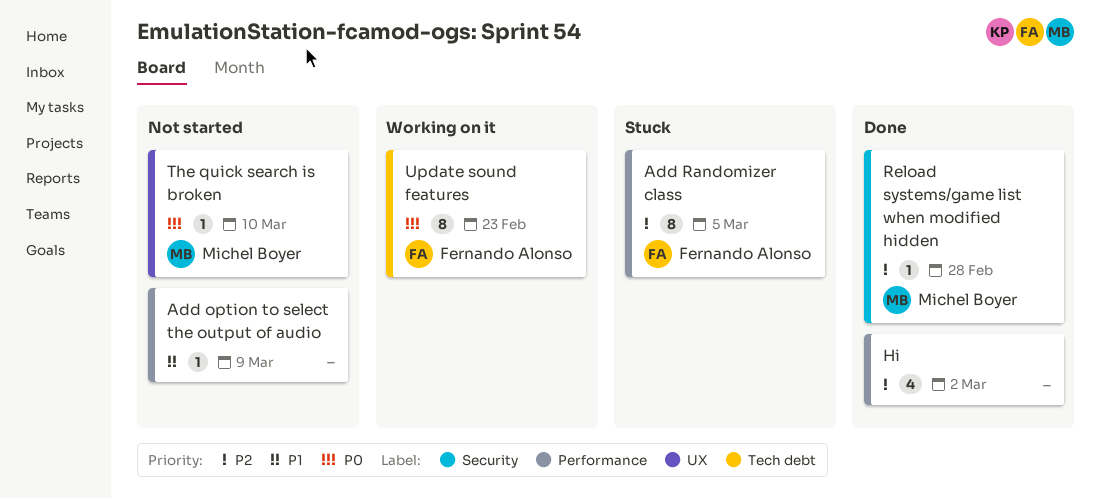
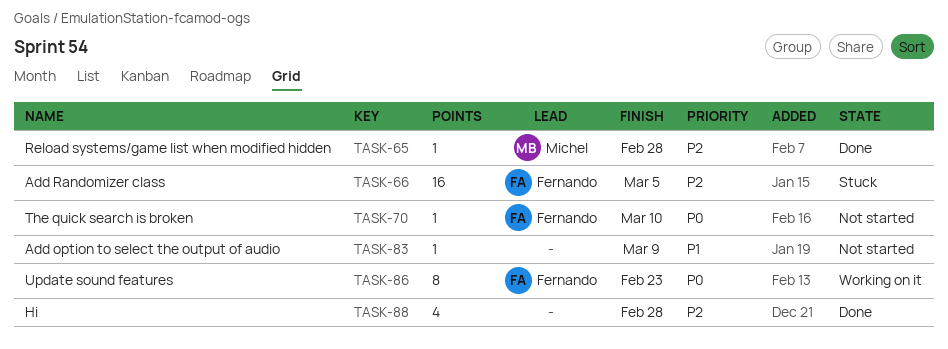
Add Randomizer class, estimate: 8 -> 16
Hi, due: Mar 2 -> Feb 28
The quick search is broken, owner: Michel Boyer -> Fernando Alonso

